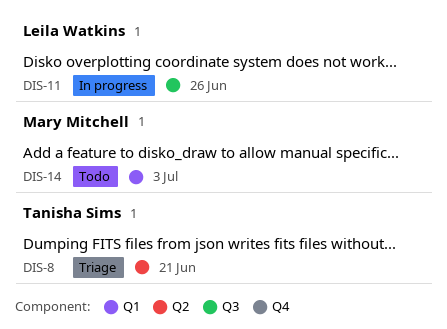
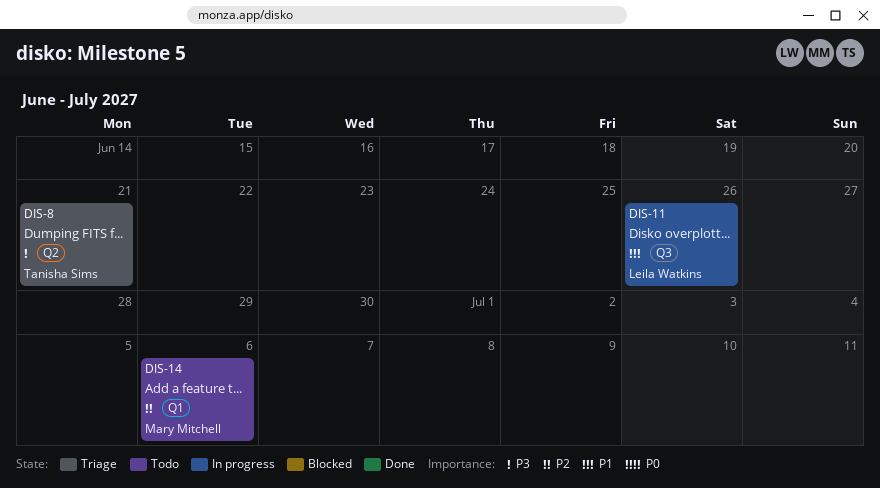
DIS-14, due: Jul 3 -> Jul 6

